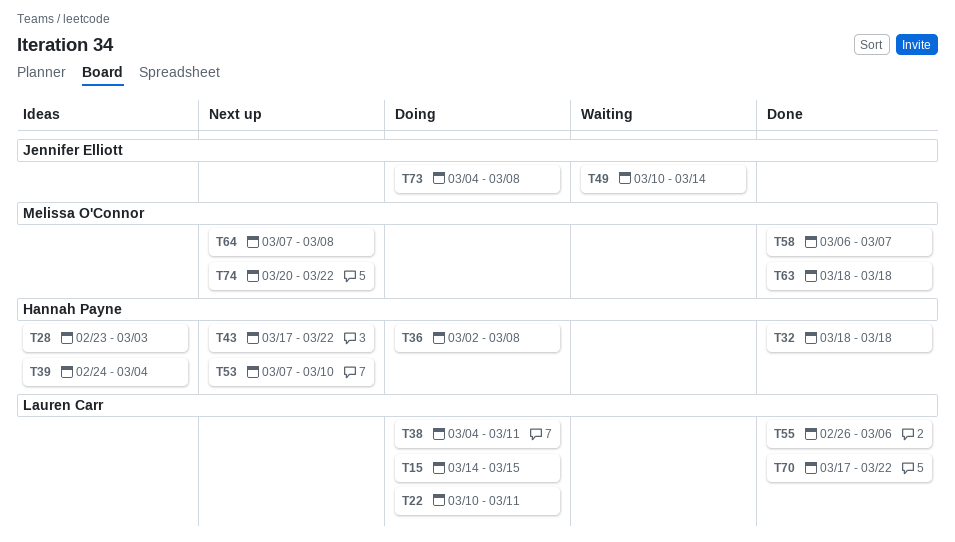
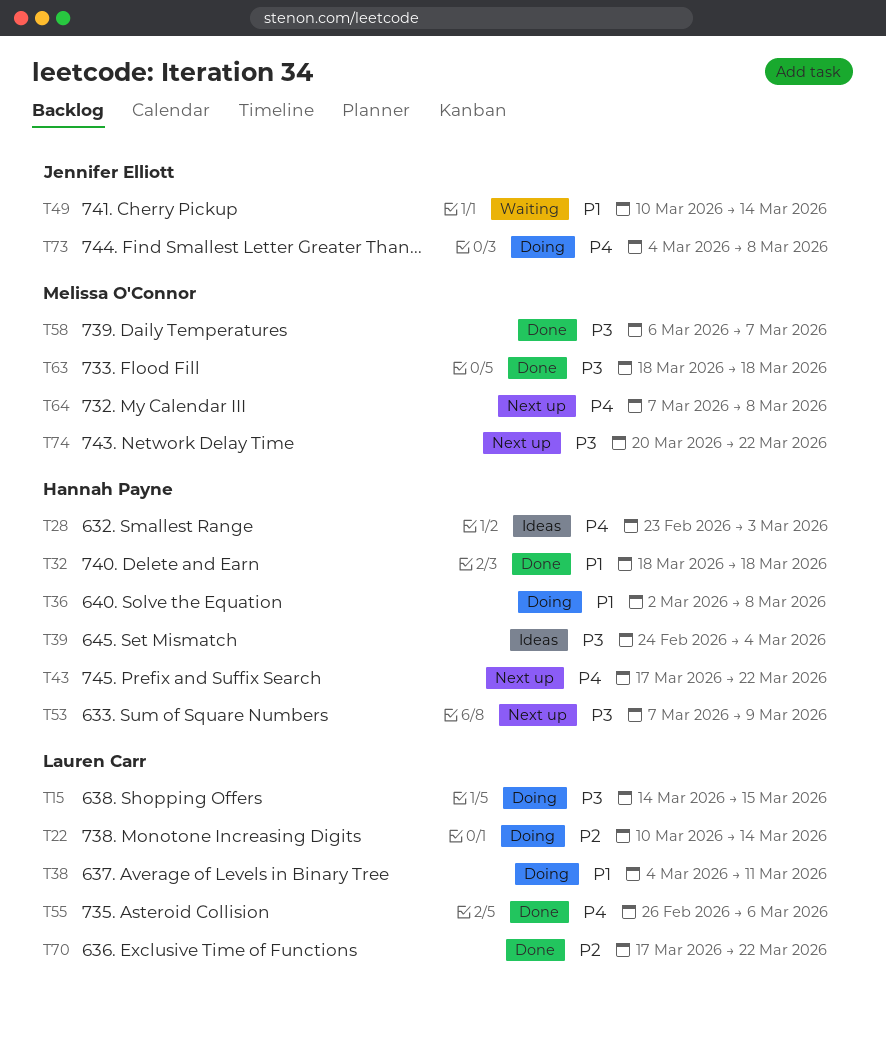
T22, due: Mar 11 -> Mar 14
T53, due: Mar 10 -> Mar 9

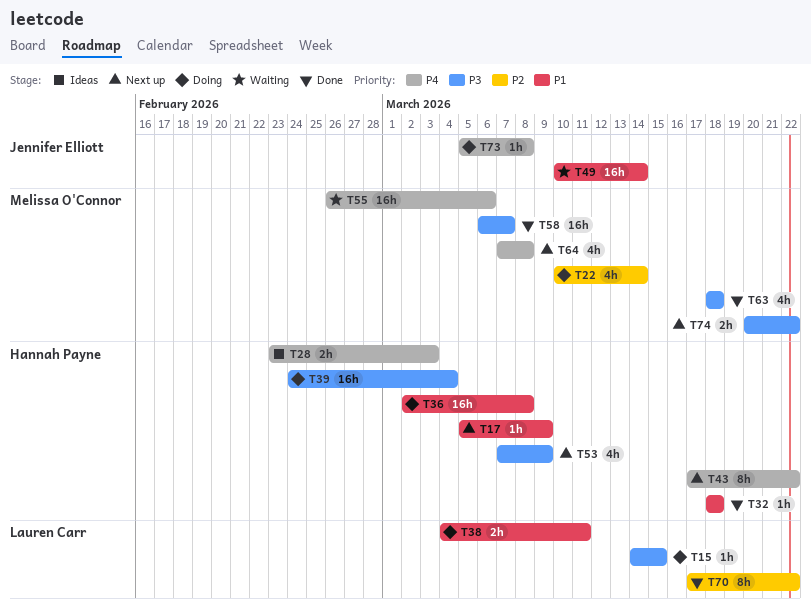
T17: none -> present
T22, owner: Lauren Carr -> Melissa O'Connor
T39, status: Ideas -> Doing
T55, status: Done -> Waiting
T55, owner: Lauren Carr -> Melissa O'Connor
T73, start: Mar 4 -> Mar 5

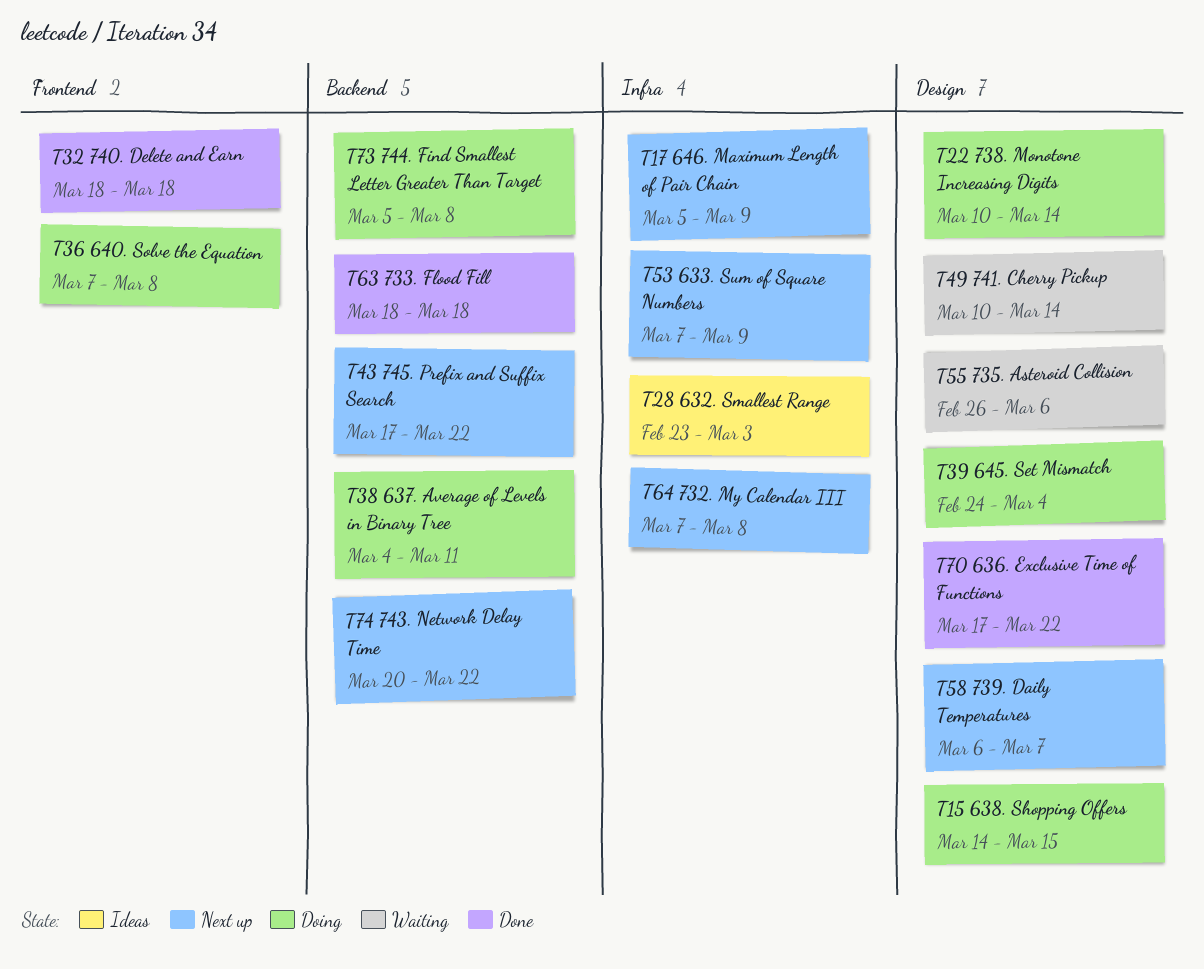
T36, start: Mar 2 -> Mar 7
T58, status: Done -> Next up

